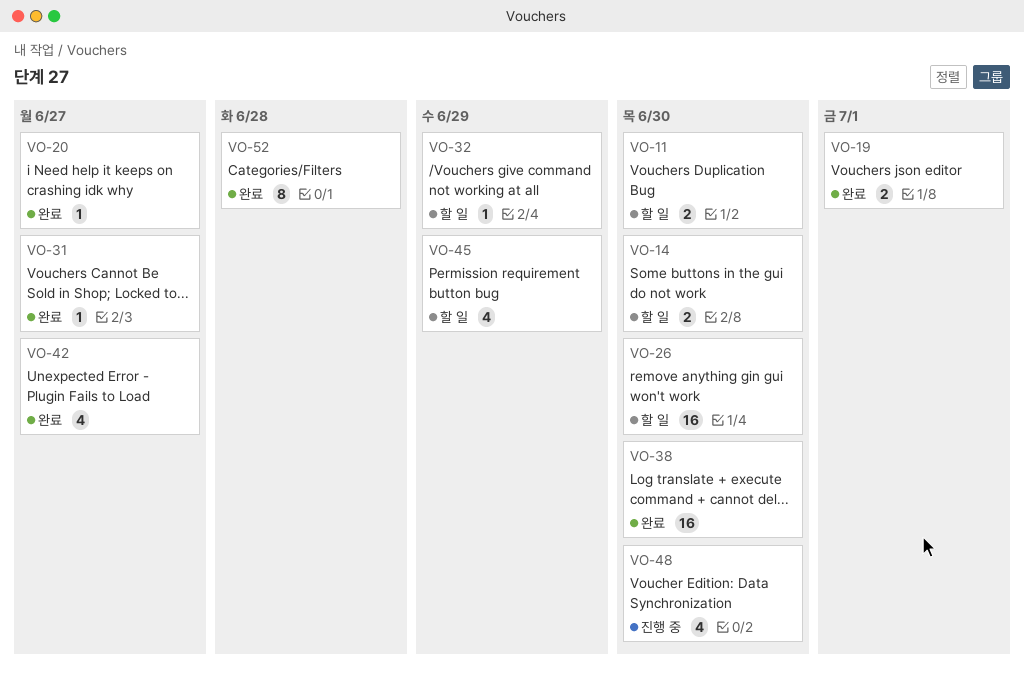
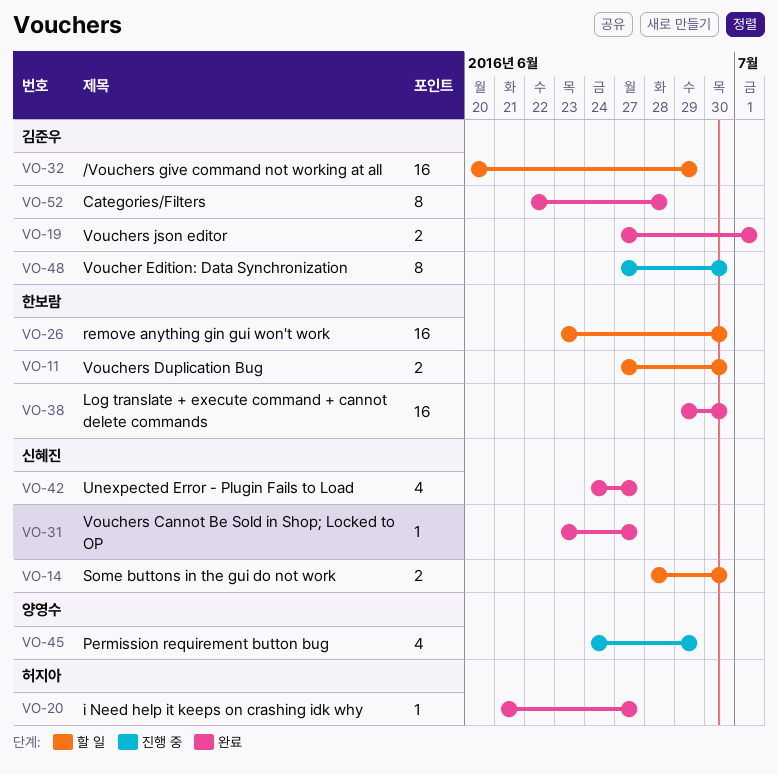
VO-32, estimate: 1 -> 16
VO-45, status: 할 일 -> 진행 중
VO-48, estimate: 4 -> 8

